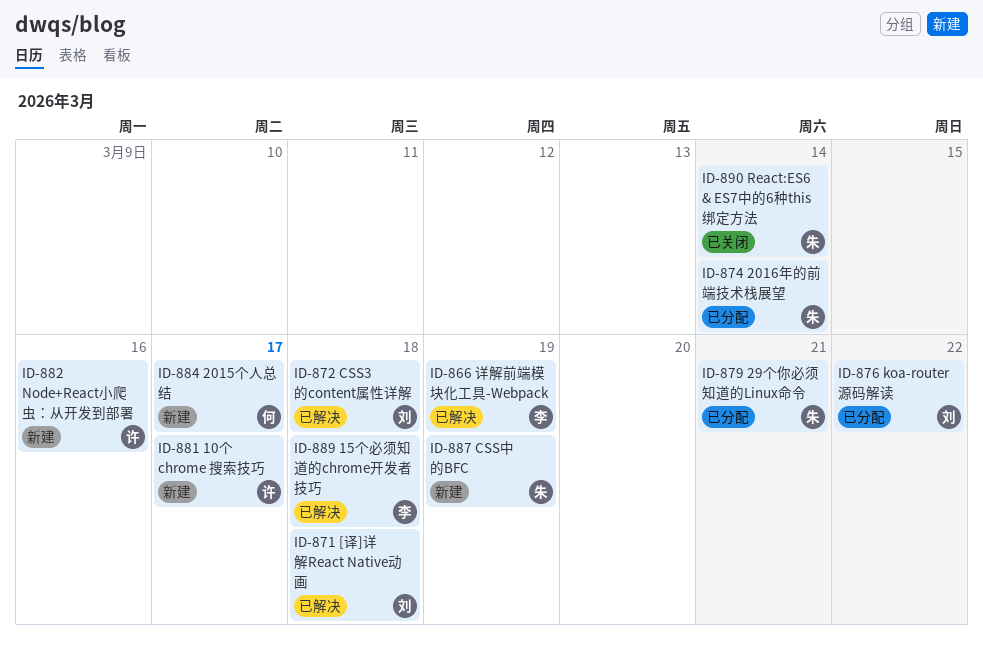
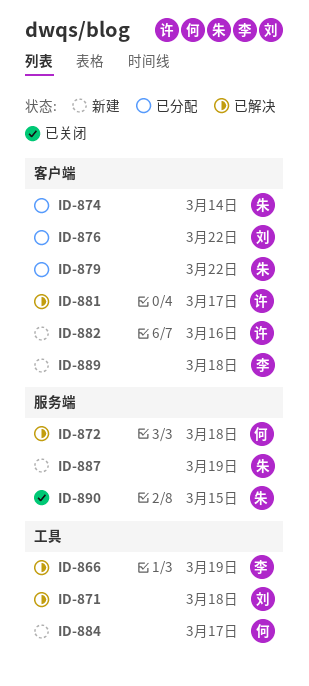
ID-872, owner: 刘 -> 何
ID-879, due: Mar 21 -> Mar 22
ID-881, status: 新建 -> 已解决
ID-889, status: 已解决 -> 新建
ID-890, due: Mar 14 -> Mar 15

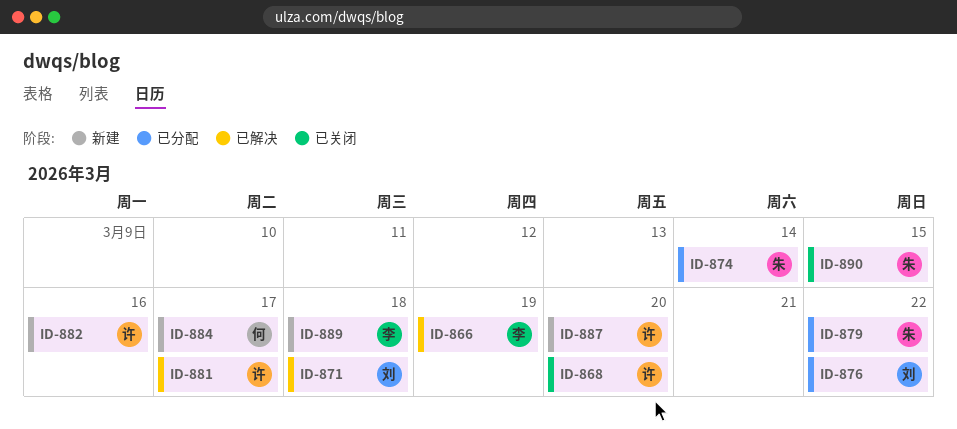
ID-868: none -> present
ID-872: present -> none
ID-887, owner: 朱 -> 许
ID-887, due: Mar 19 -> Mar 20

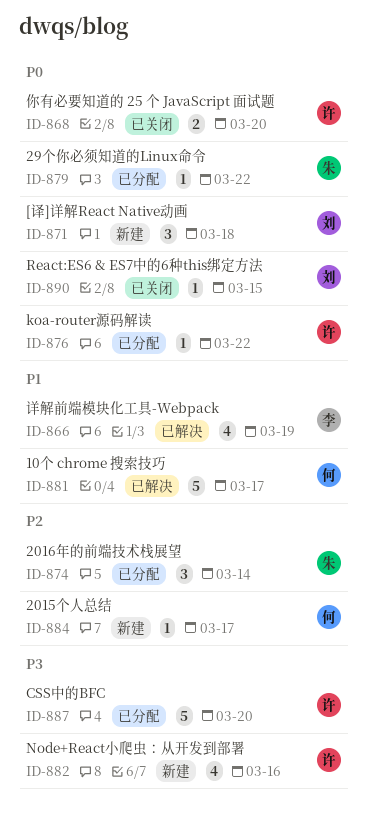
ID-871, status: 已解决 -> 新建
ID-876, owner: 刘 -> 许
ID-881, owner: 许 -> 何
ID-887, status: 新建 -> 已分配
ID-889: present -> none
ID-890, owner: 朱 -> 刘

